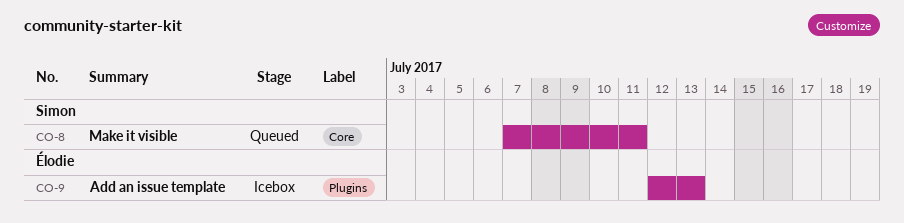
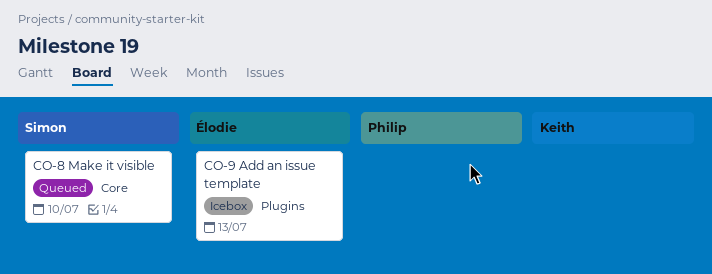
CO-8, due: Jul 11 -> Jul 10

